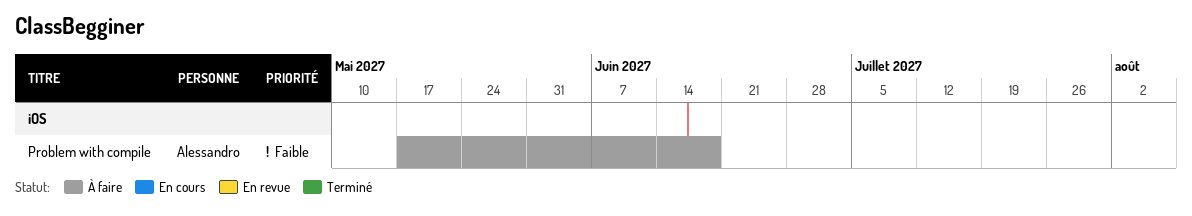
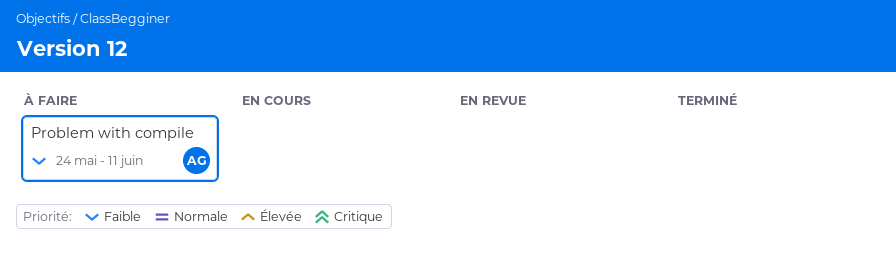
Problem with compile, start: May 17 -> May 24
Problem with compile, due: Jun 18 -> Jun 11

